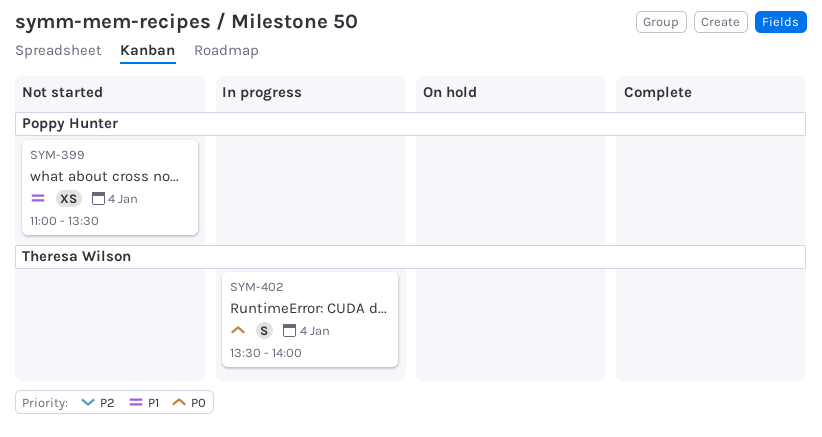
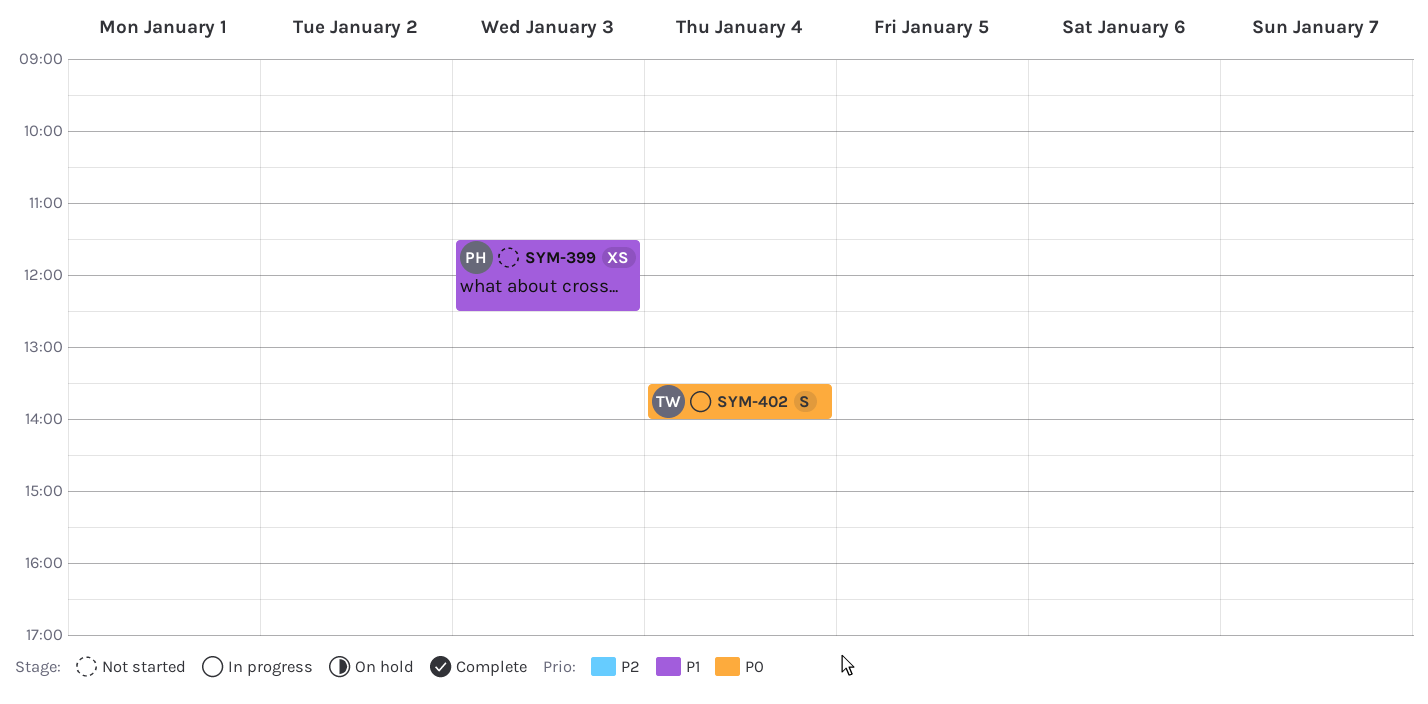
SYM-399, day: Jan 4 -> Jan 3
SYM-399, begins: 11:00 -> 11:30
SYM-399, ends: 13:30 -> 12:30

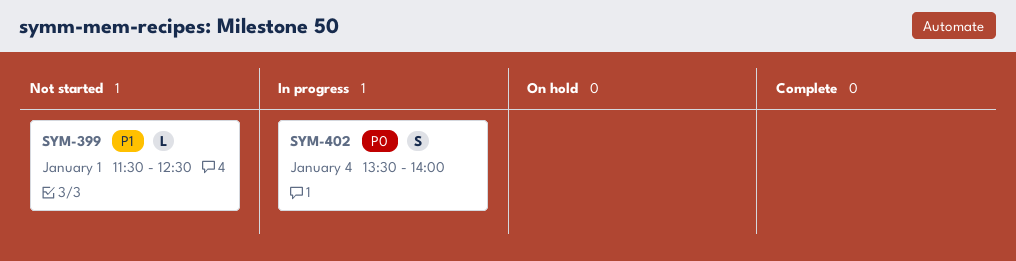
SYM-399, estimate: XS -> L
SYM-399, day: Jan 3 -> Jan 1

